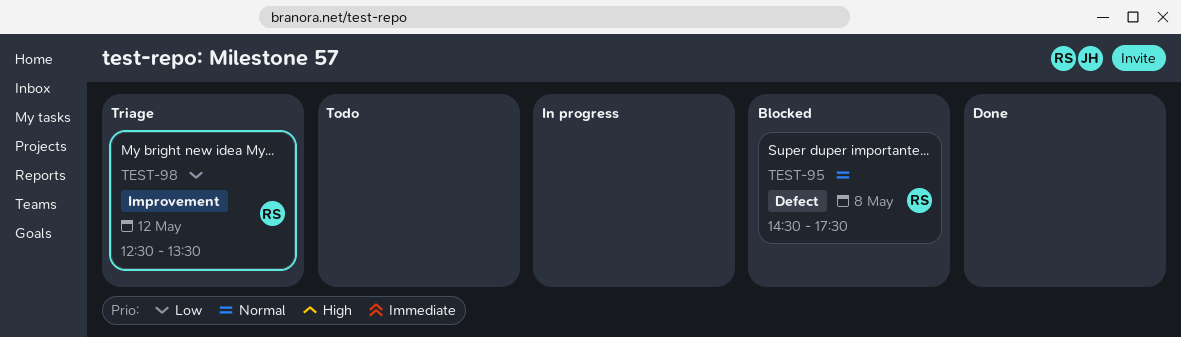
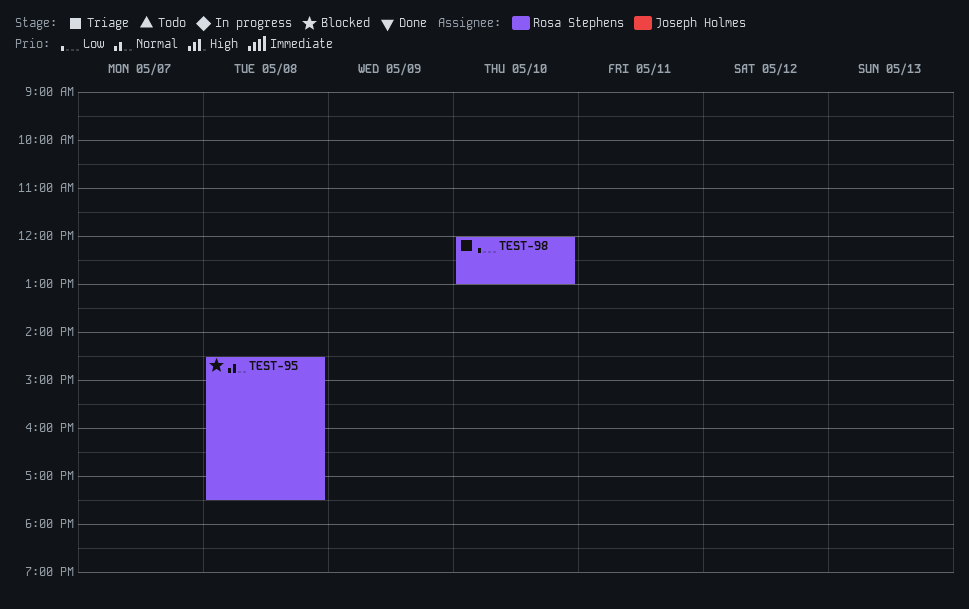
TEST-98, day: May 12 -> May 10
TEST-98, begins: 12:30 -> 12:00
TEST-98, ends: 13:30 -> 13:00

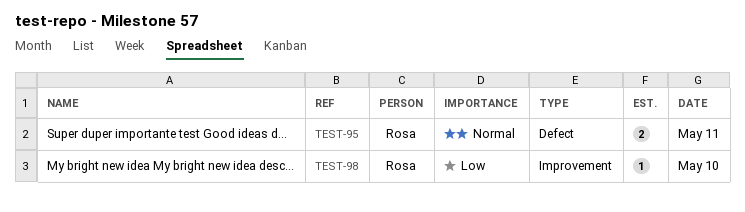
TEST-95, day: May 8 -> May 11

